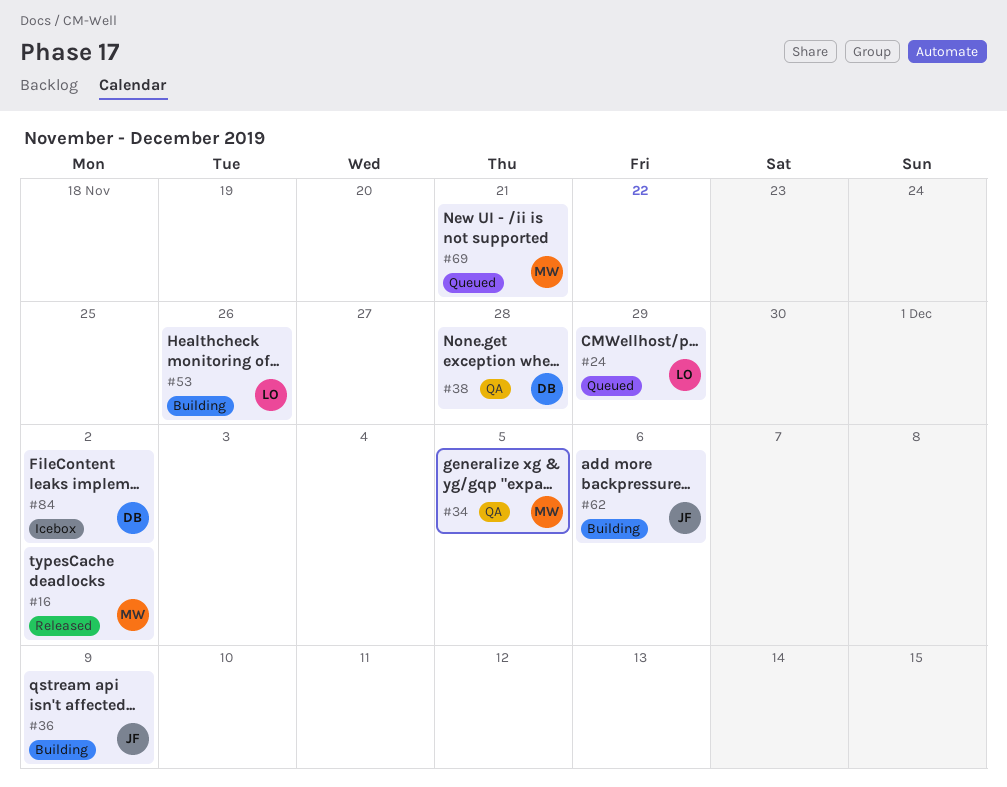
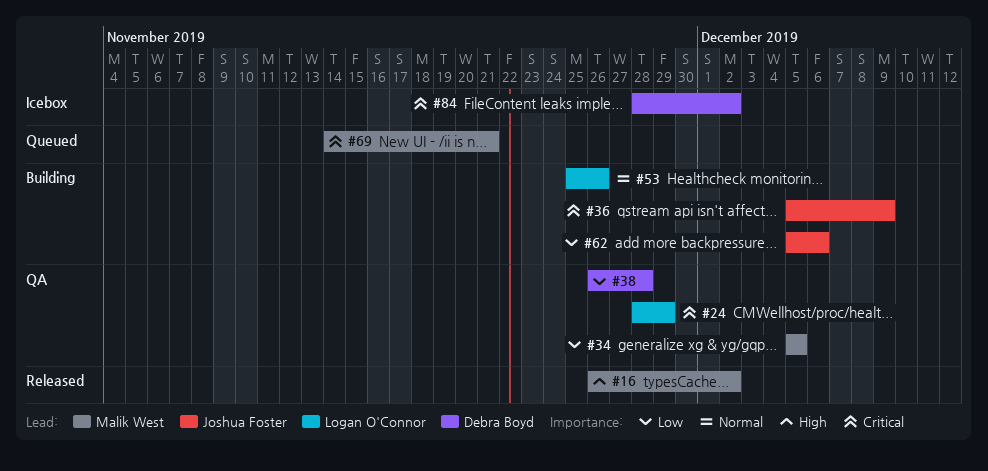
#24, status: Queued -> QA

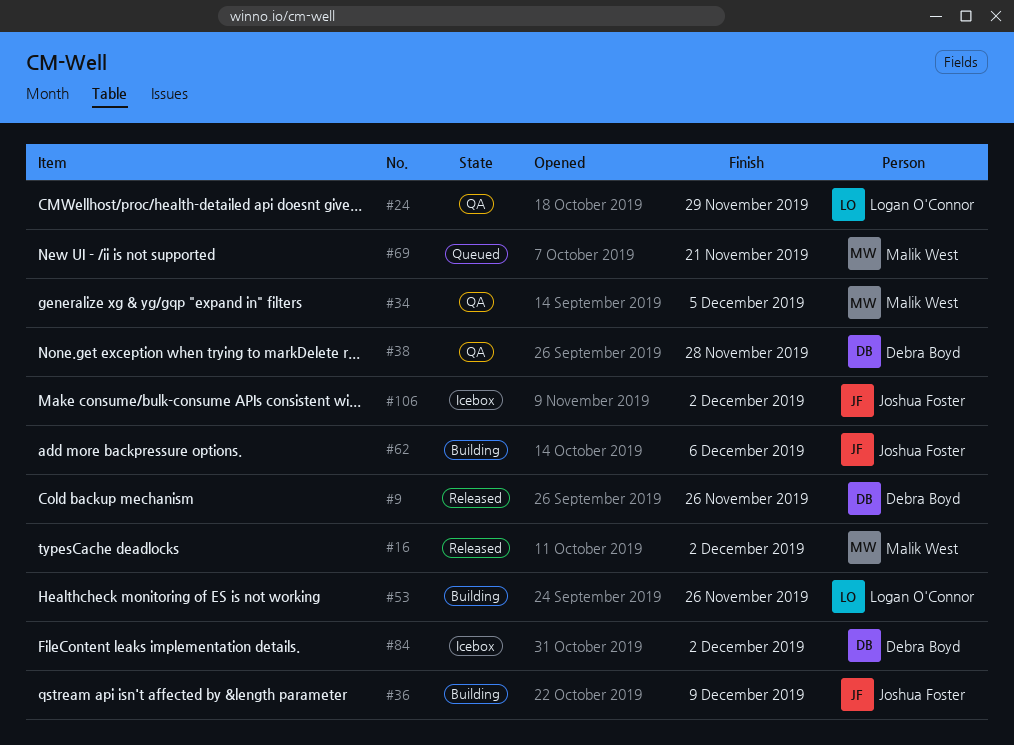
#9: none -> present
#106: none -> present

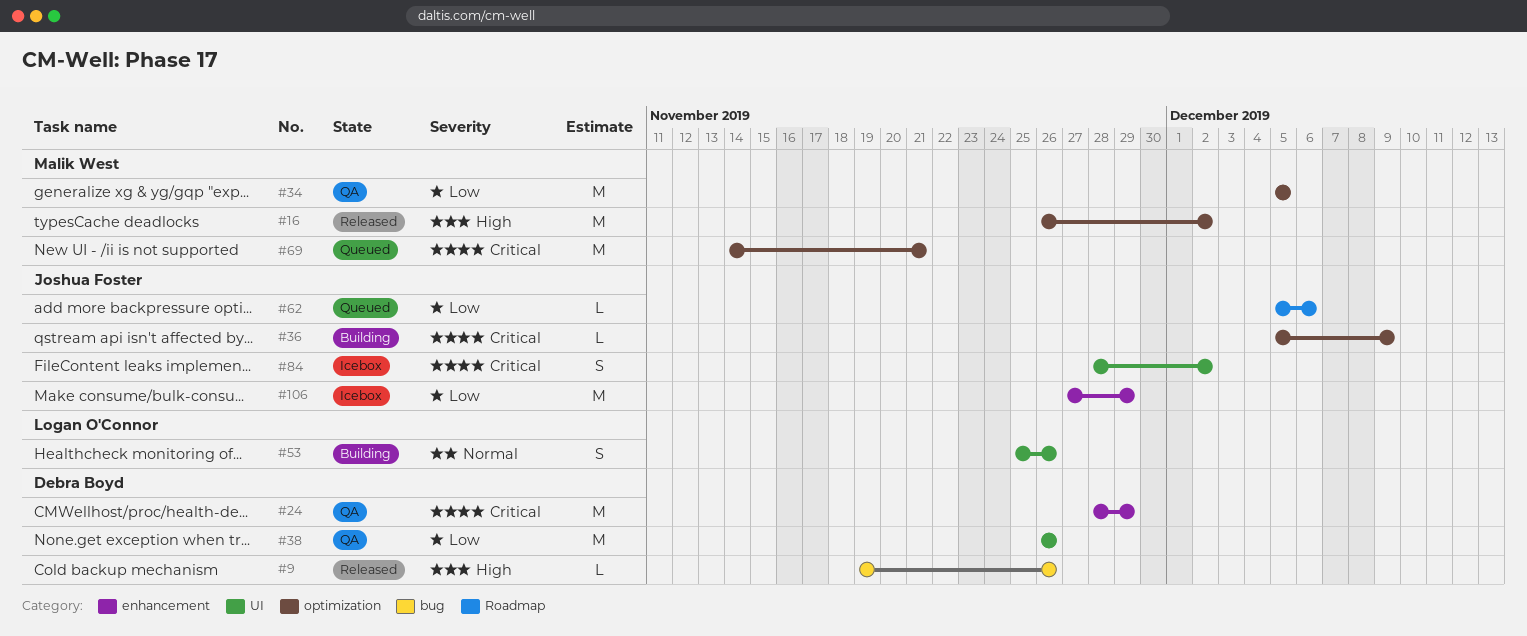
#24, owner: Logan O'Connor -> Debra Boyd
#38, due: Nov 28 -> Nov 26
#62, status: Building -> Queued
#84, owner: Debra Boyd -> Joshua Foster
#106, due: Dec 2 -> Nov 29

